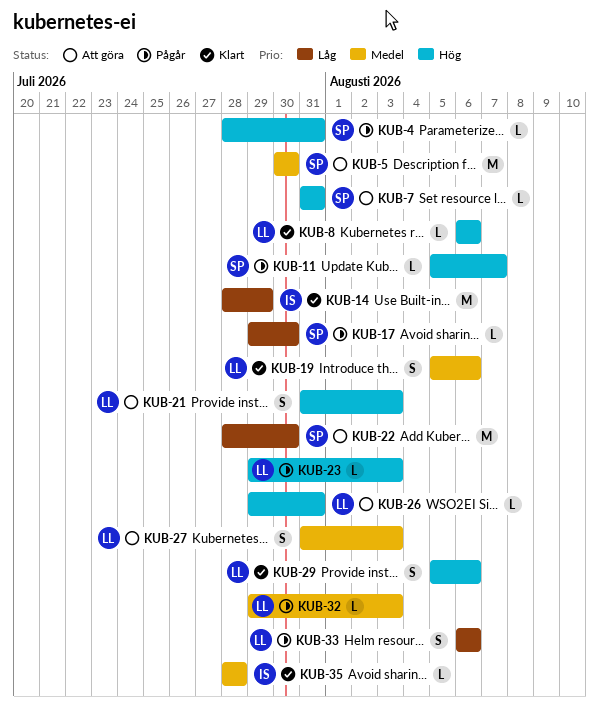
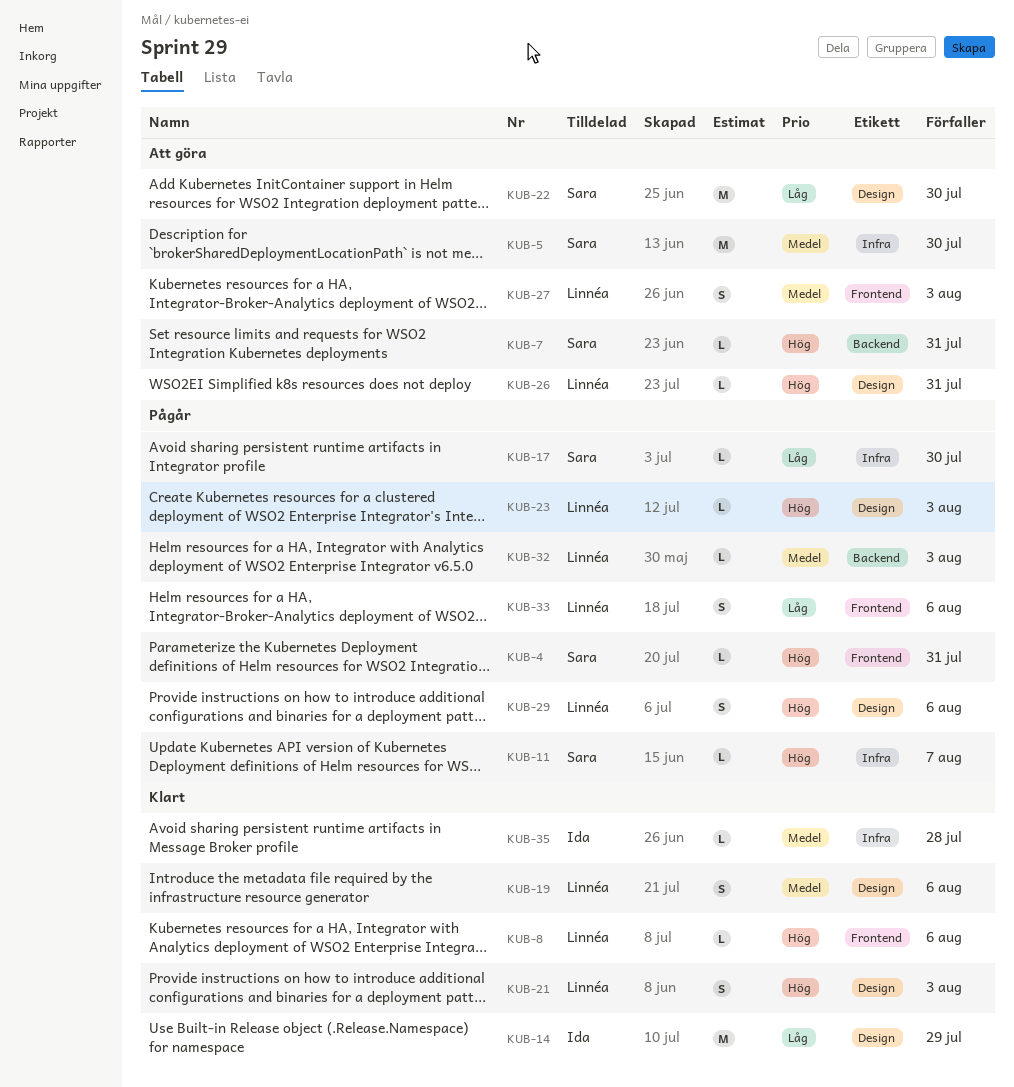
KUB-21, status: Att göra -> Klart
KUB-29, status: Klart -> Pågår

